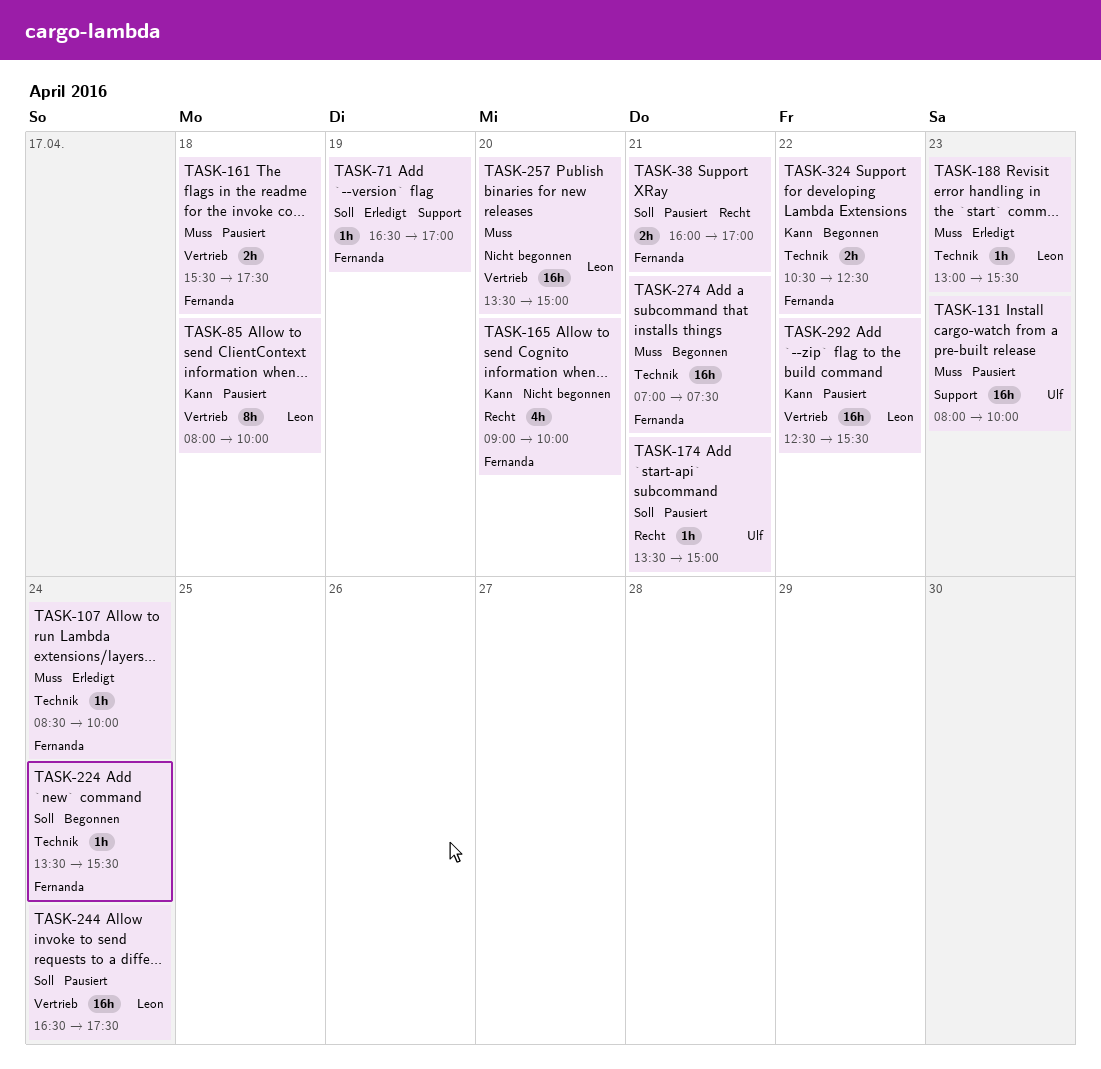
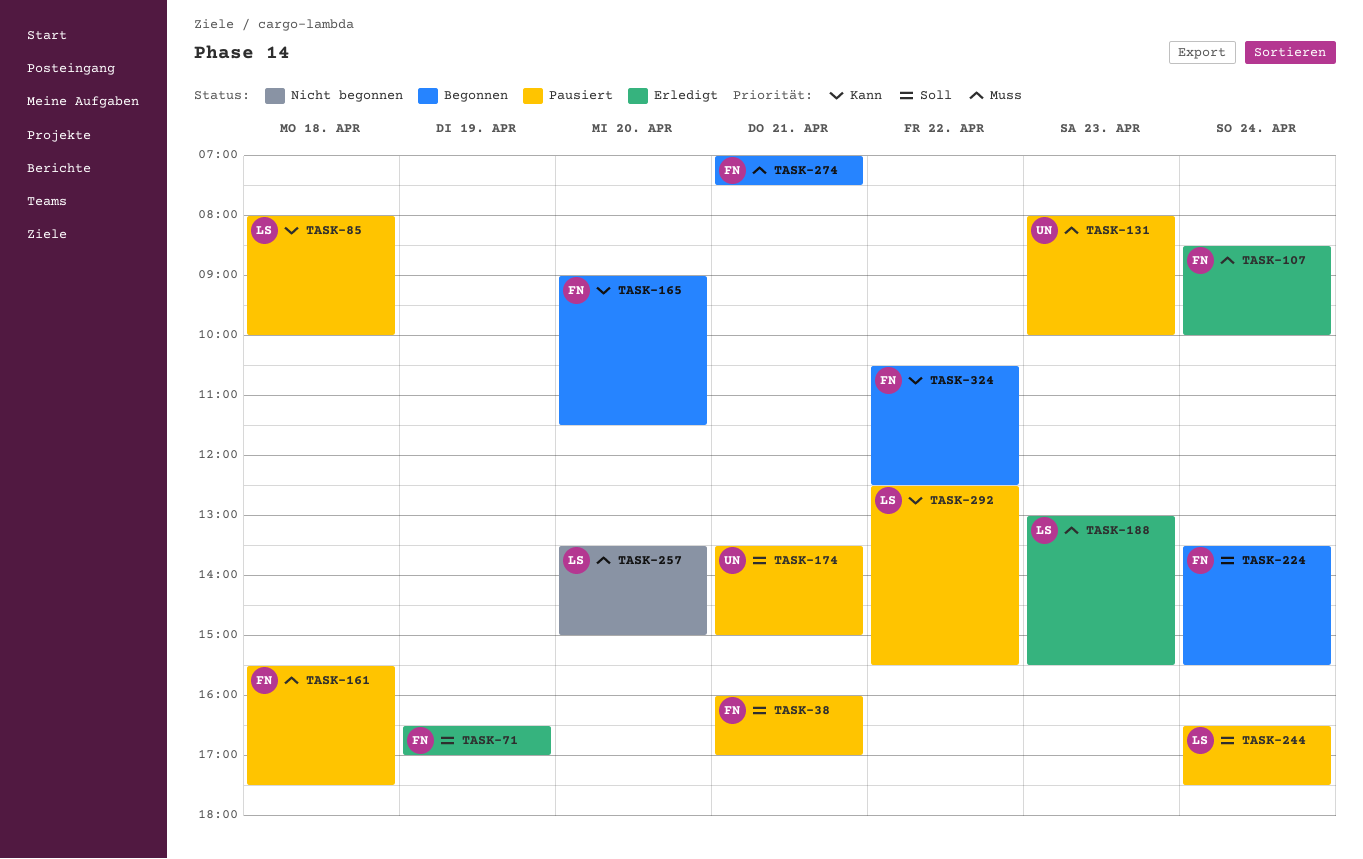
TASK-165, status: Nicht begonnen -> Begonnen
TASK-165, ends: 10:00 -> 11:30

